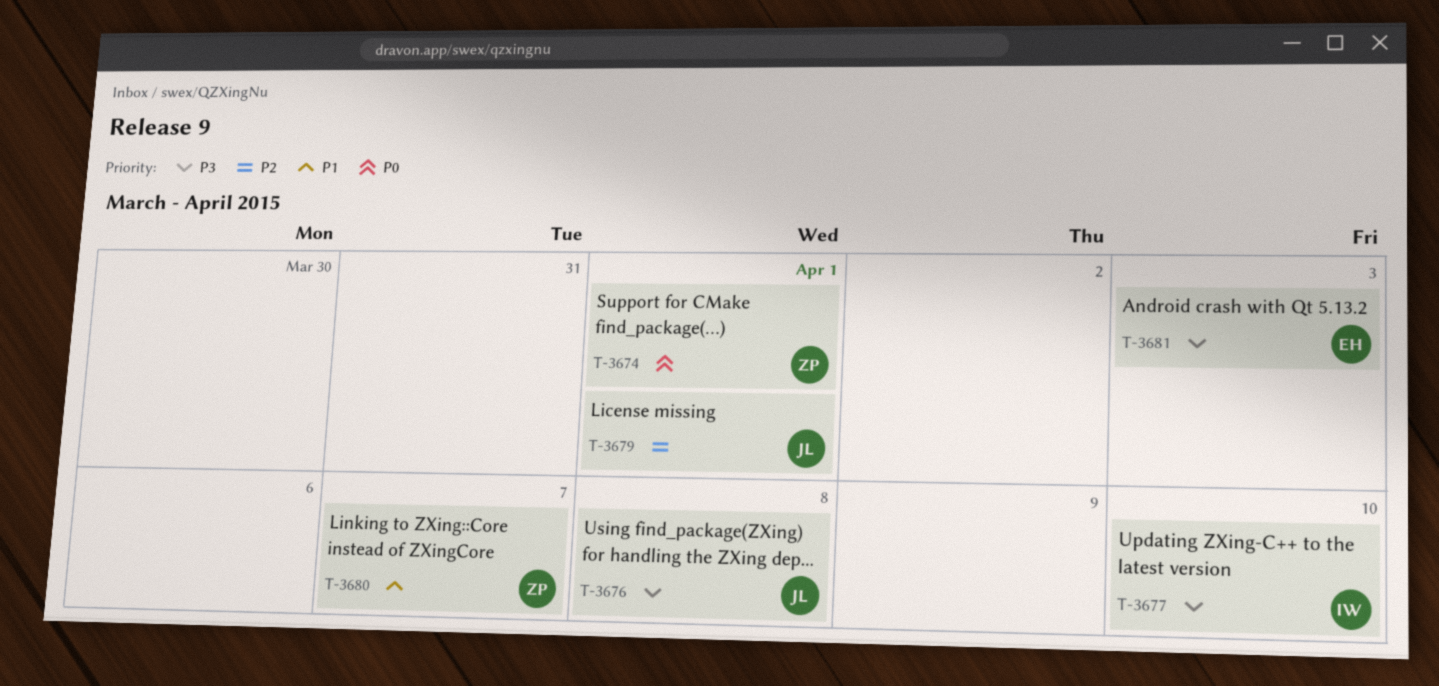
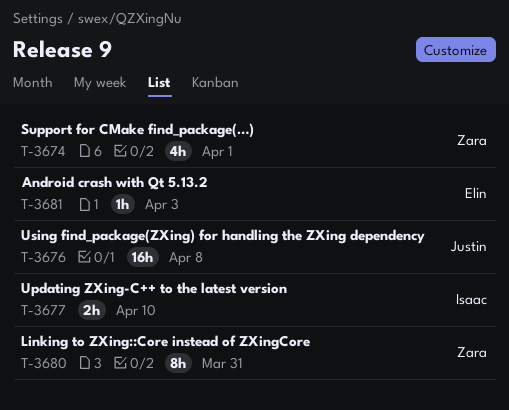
T-3679: present -> none
T-3680, due: Apr 7 -> Mar 31

